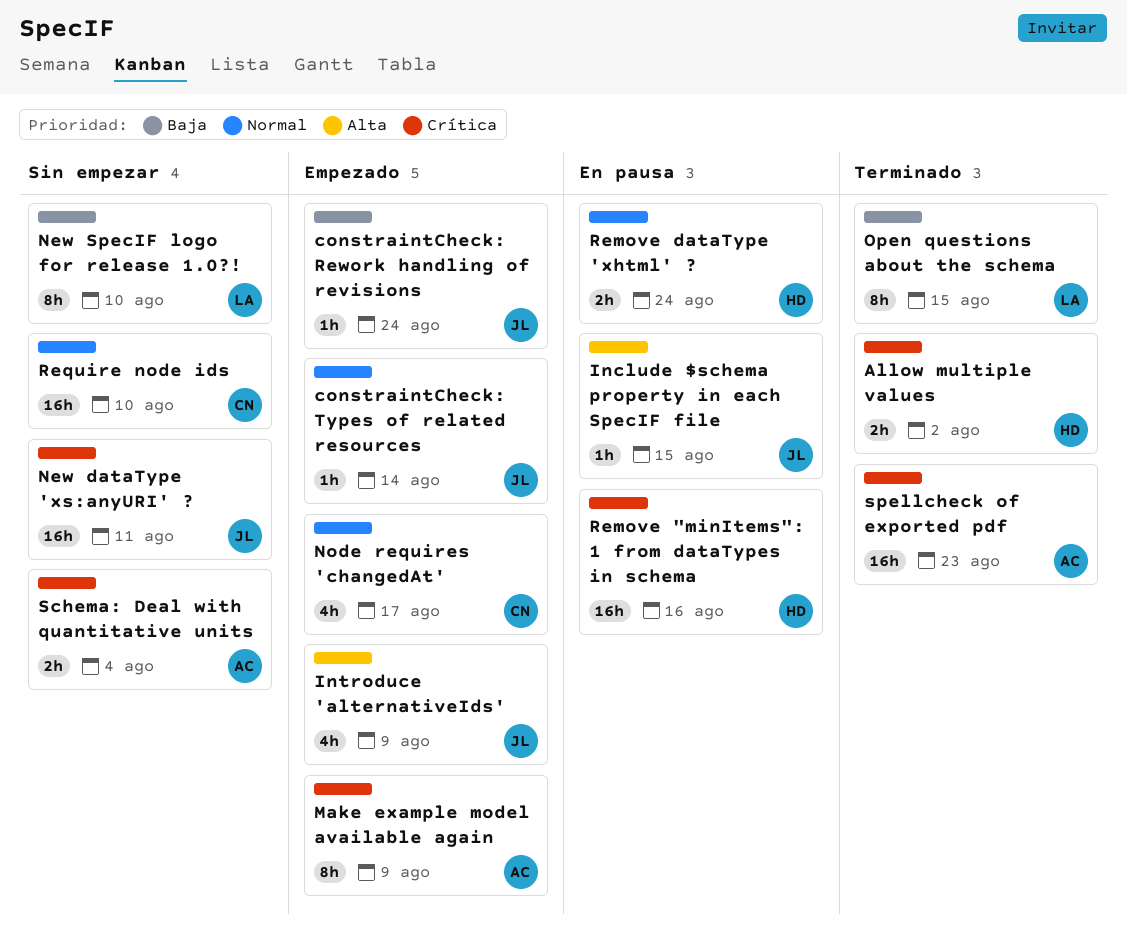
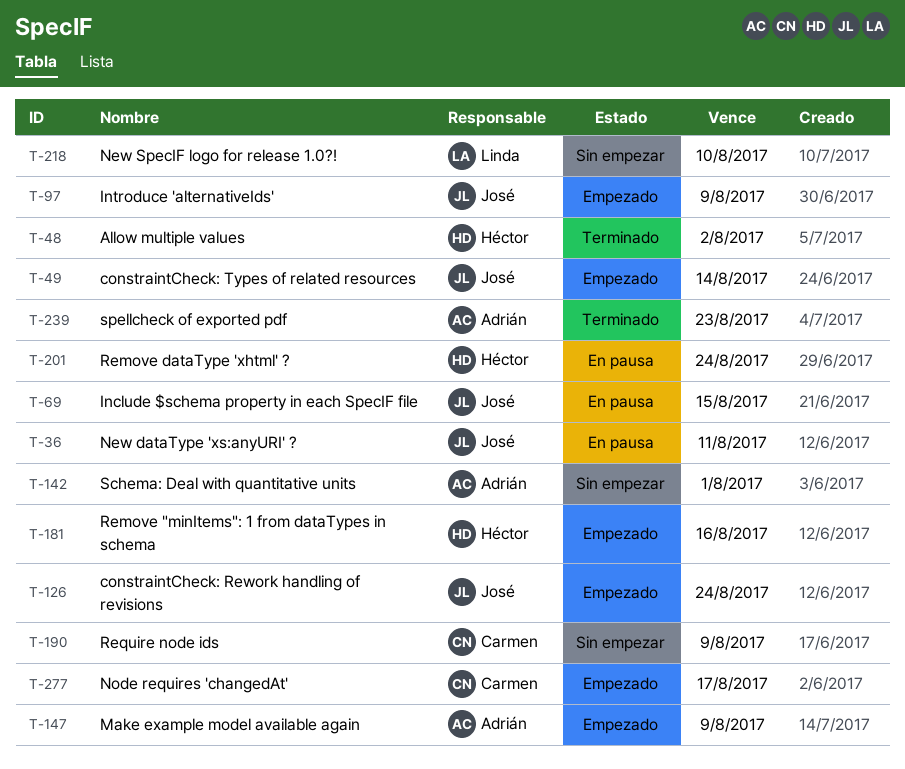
New dataType 'xs:anyURI' ?, status: Sin empezar -> En pausa
Open questions about the schema: present -> none
Remove "minItems": 1 from dataTypes in schema, status: En pausa -> Empezado
Require node ids, due: Aug 10 -> Aug 9
Schema: Deal with quantitative units, due: Aug 4 -> Aug 1

